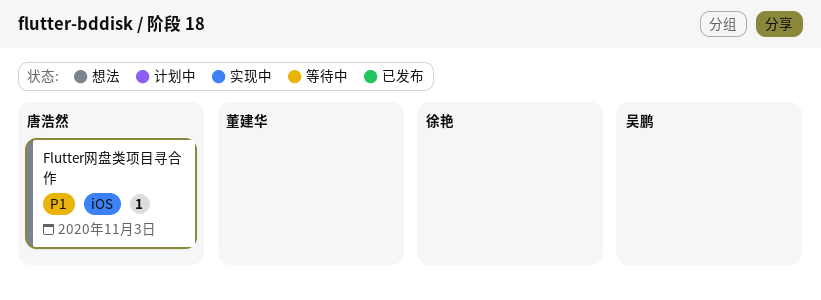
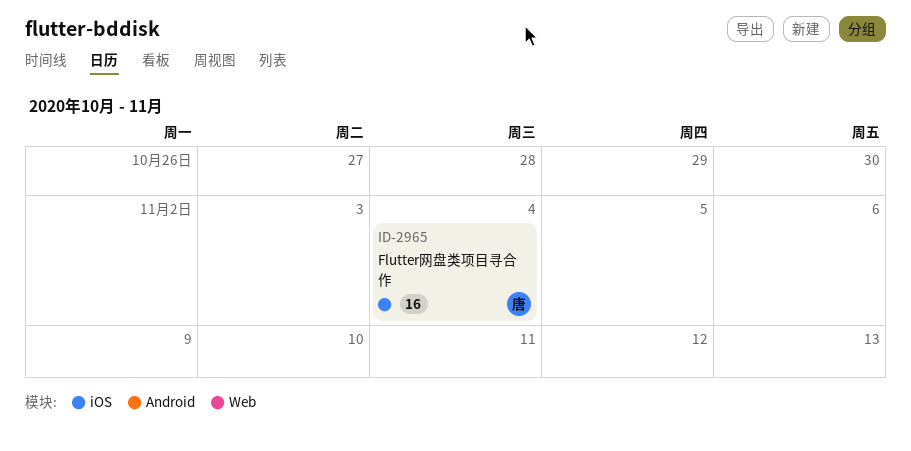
Flutter网盘类项目寻合作, estimate: 1 -> 16
Flutter网盘类项目寻合作, due: Nov 3 -> Nov 4

